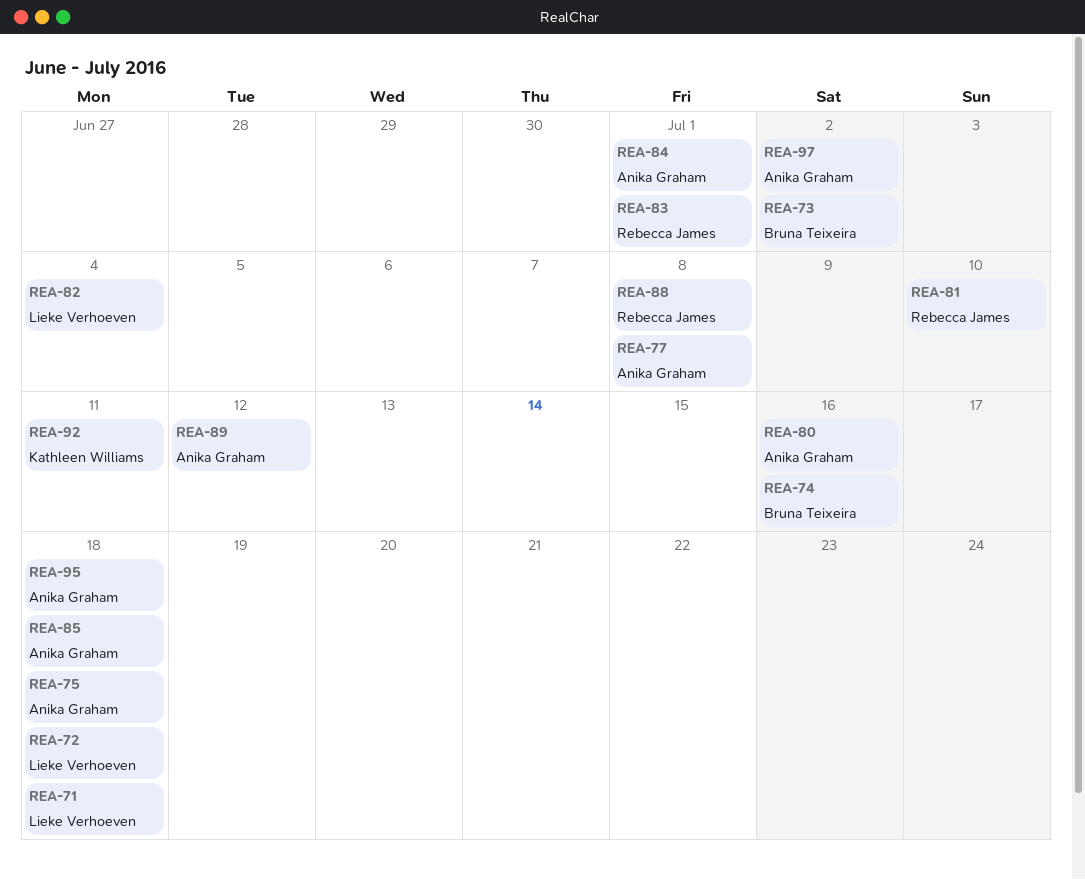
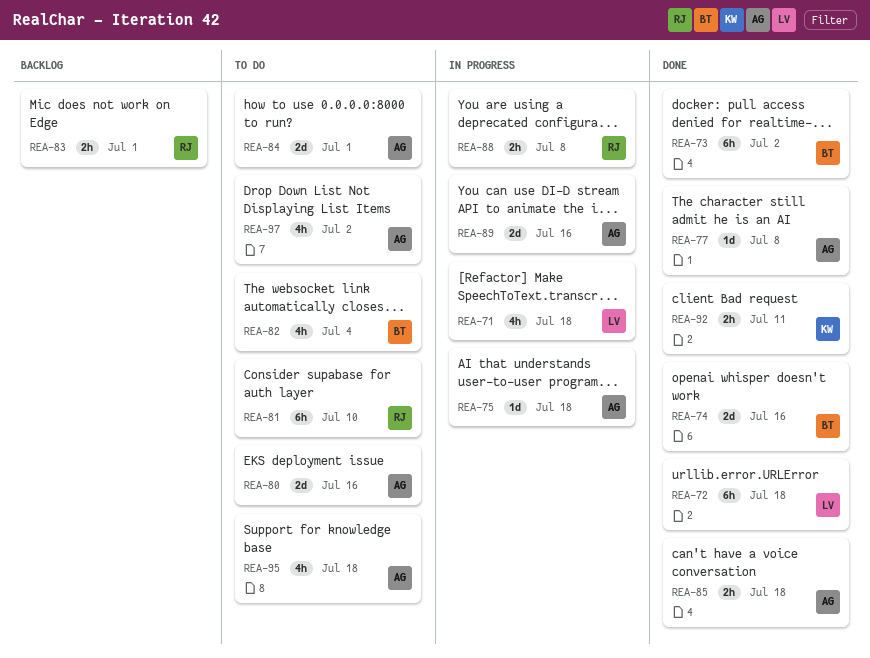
REA-82, owner: Lieke Verhoeven -> Bruna Teixeira
REA-89, due: Jul 12 -> Jul 16

